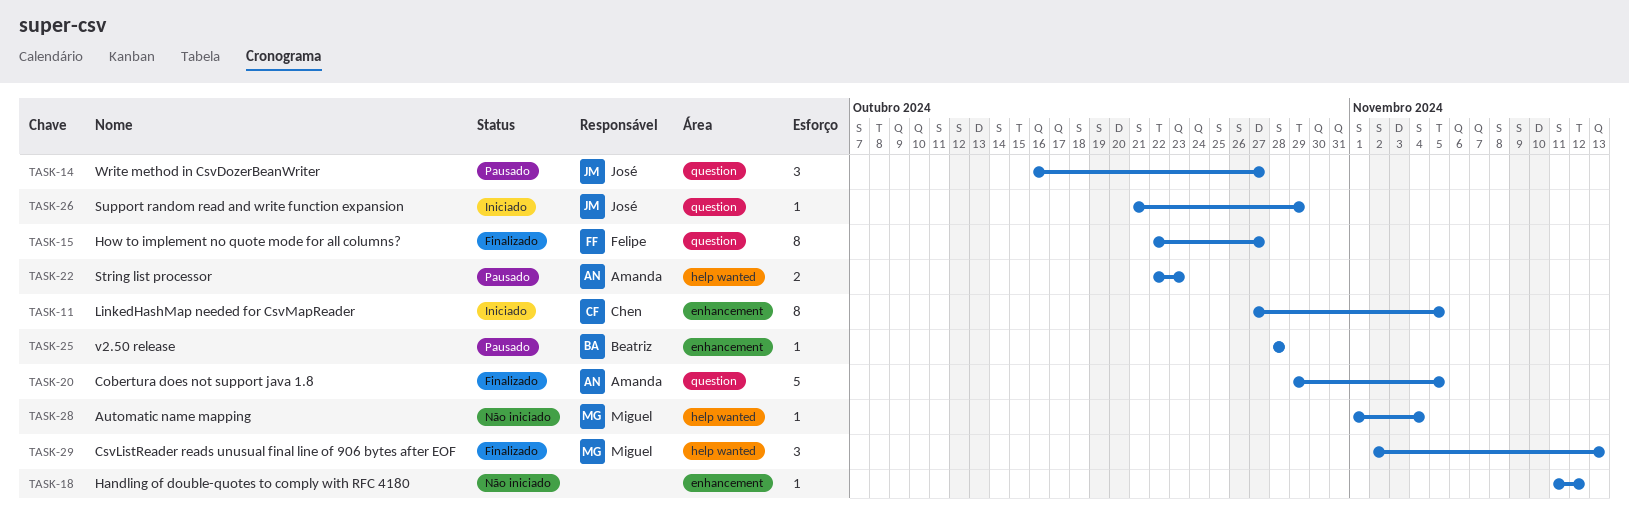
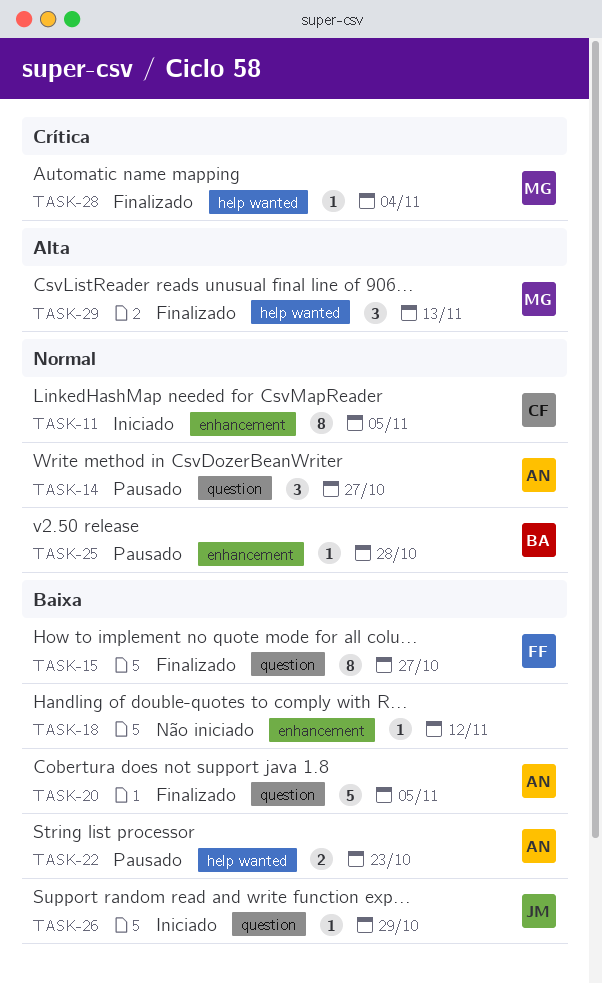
TASK-14, owner: José -> Amanda
TASK-28, status: Não iniciado -> Finalizado

